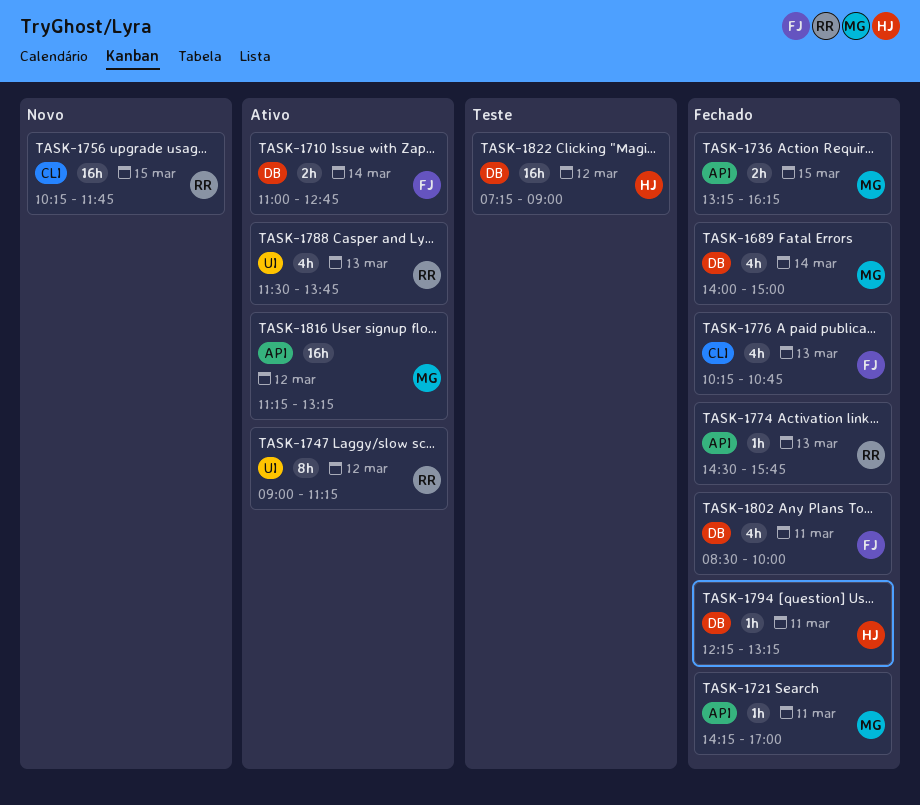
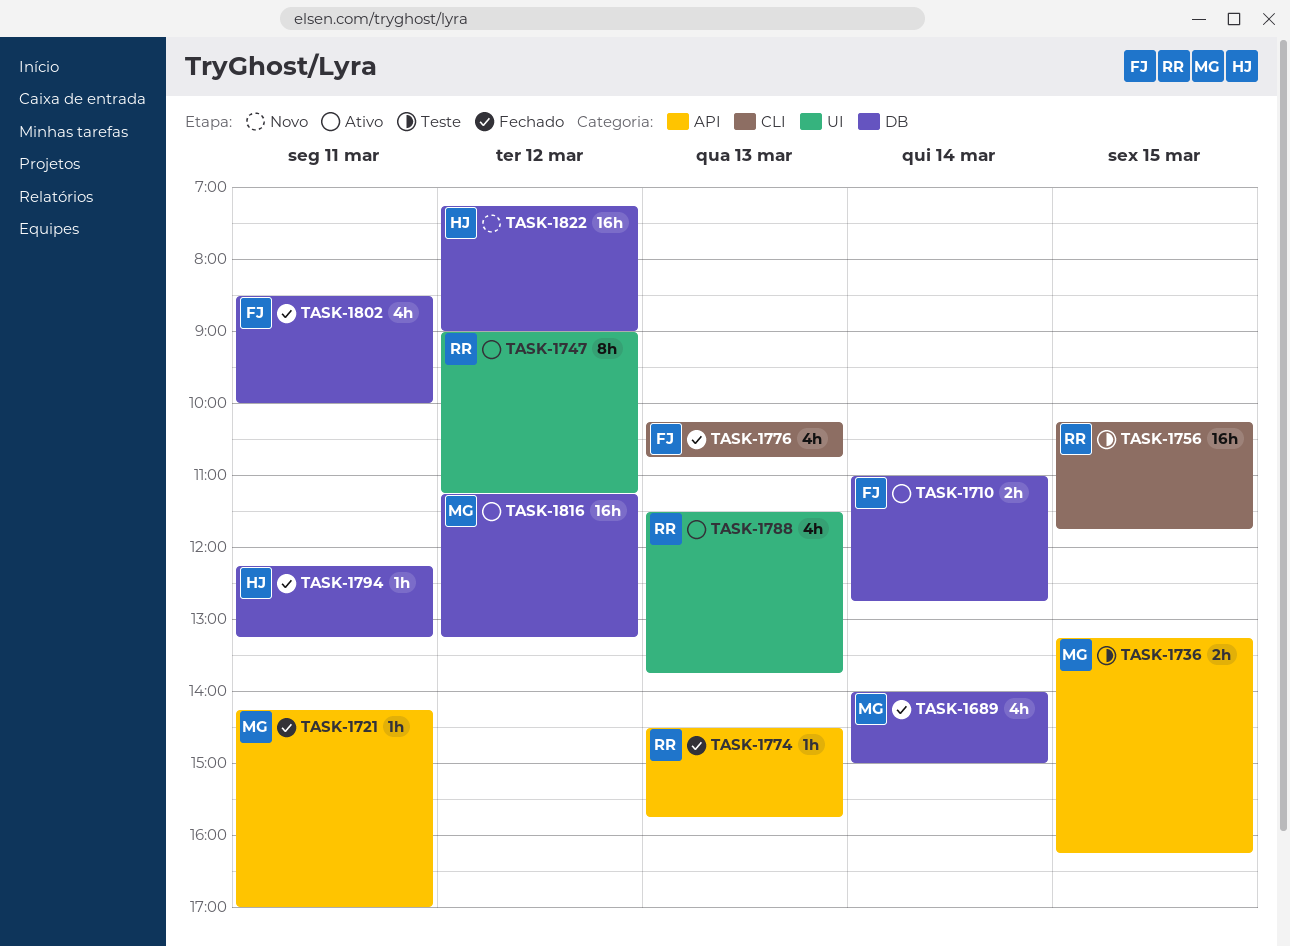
TASK-1736, status: Fechado -> Teste
TASK-1756, status: Novo -> Teste
TASK-1816, label: API -> DB
TASK-1822, status: Teste -> Novo

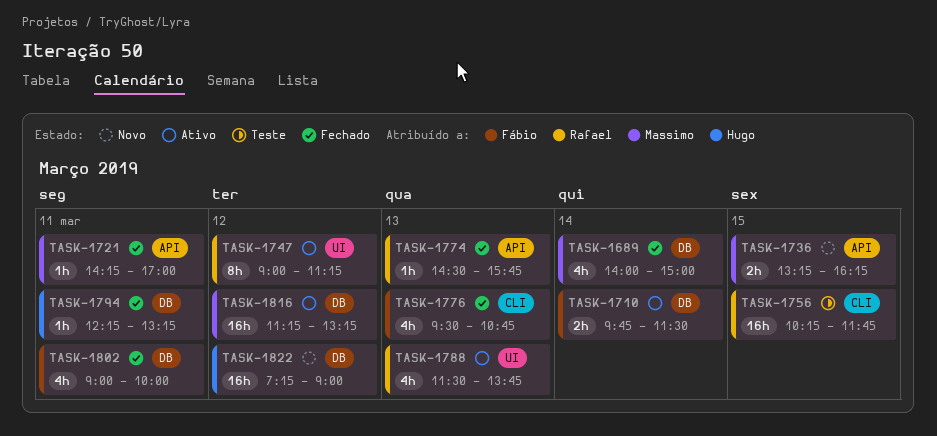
TASK-1710, begins: 11:00 -> 09:45
TASK-1710, ends: 12:45 -> 11:30
TASK-1736, status: Teste -> Novo
TASK-1776, begins: 10:15 -> 09:30
TASK-1802, begins: 08:30 -> 09:00

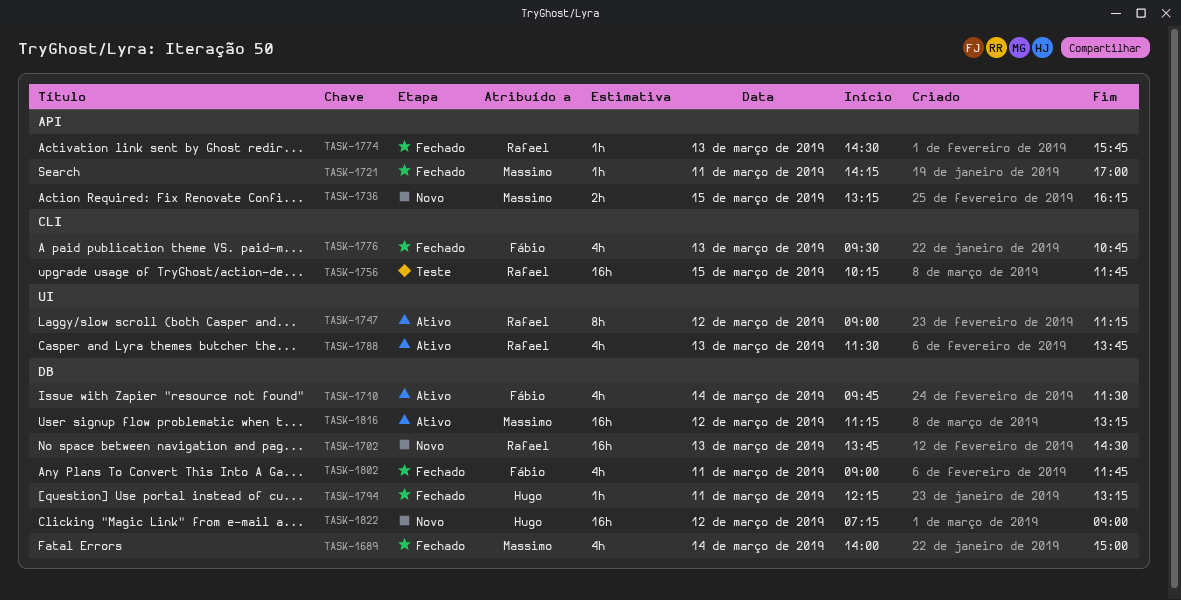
TASK-1702: none -> present
TASK-1710, estimate: 2h -> 4h
TASK-1802, ends: 10:00 -> 11:45

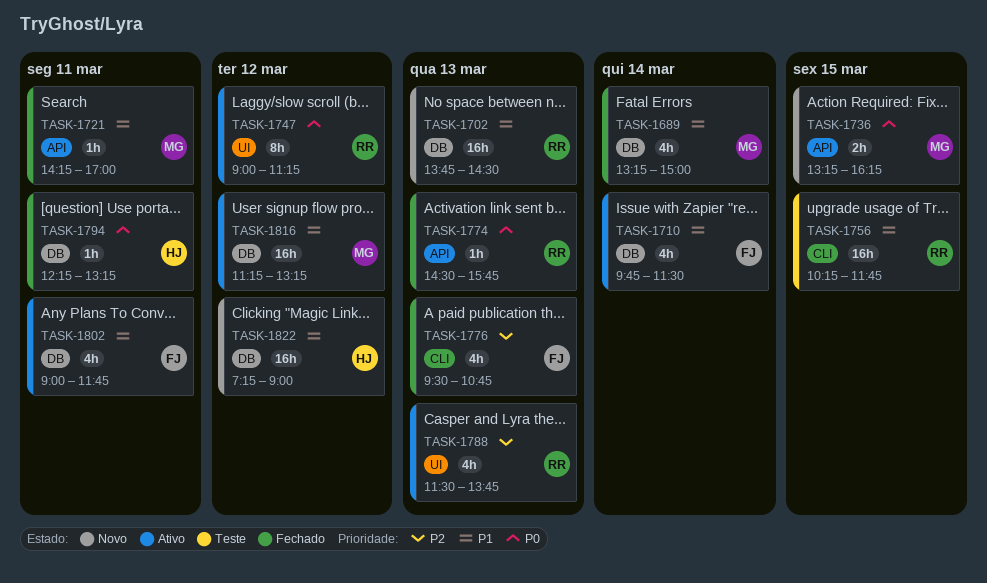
TASK-1689, begins: 14:00 -> 13:15
TASK-1802, status: Fechado -> Ativo

